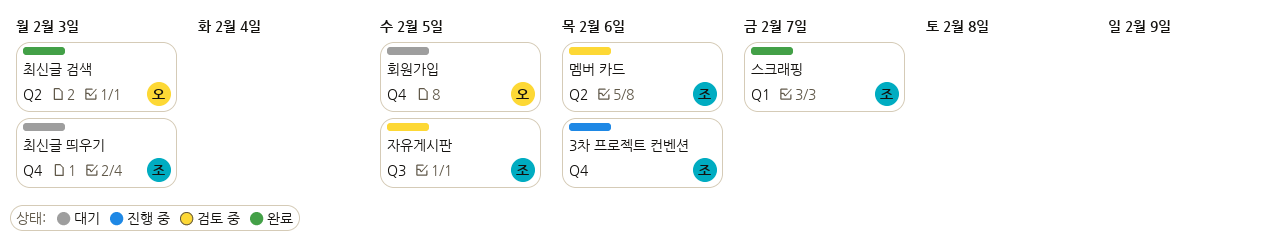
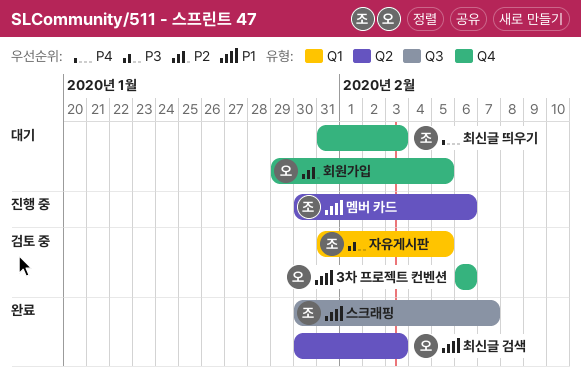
3차 프로젝트 컨벤션, status: 진행 중 -> 검토 중
3차 프로젝트 컨벤션, owner: 조 -> 오
멤버 카드, status: 검토 중 -> 진행 중
스크래핑, label: Q1 -> Q3
자유게시판, label: Q3 -> Q1

